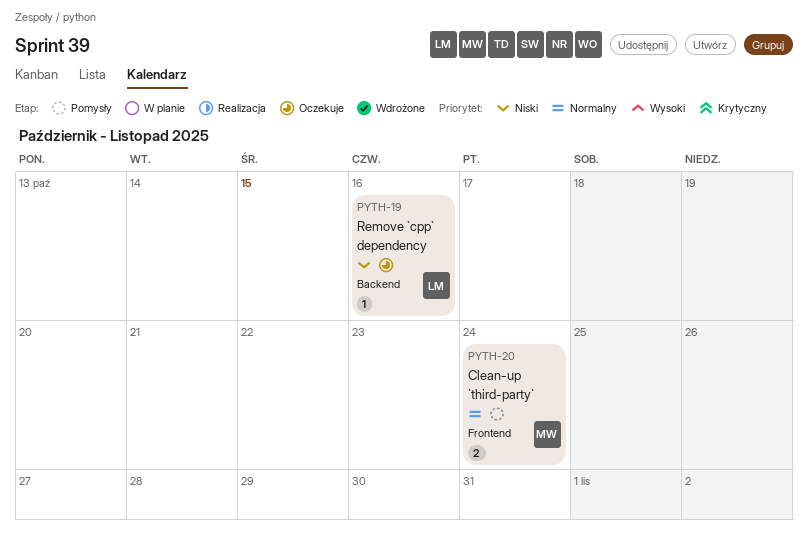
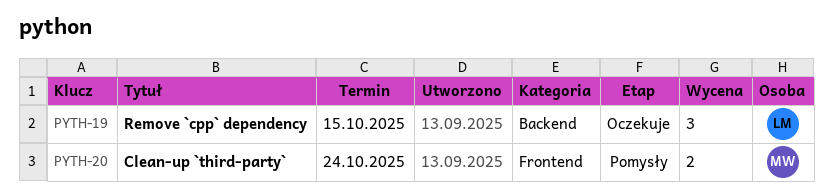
PYTH-19, estimate: 1 -> 3
PYTH-19, due: Oct 16 -> Oct 15

